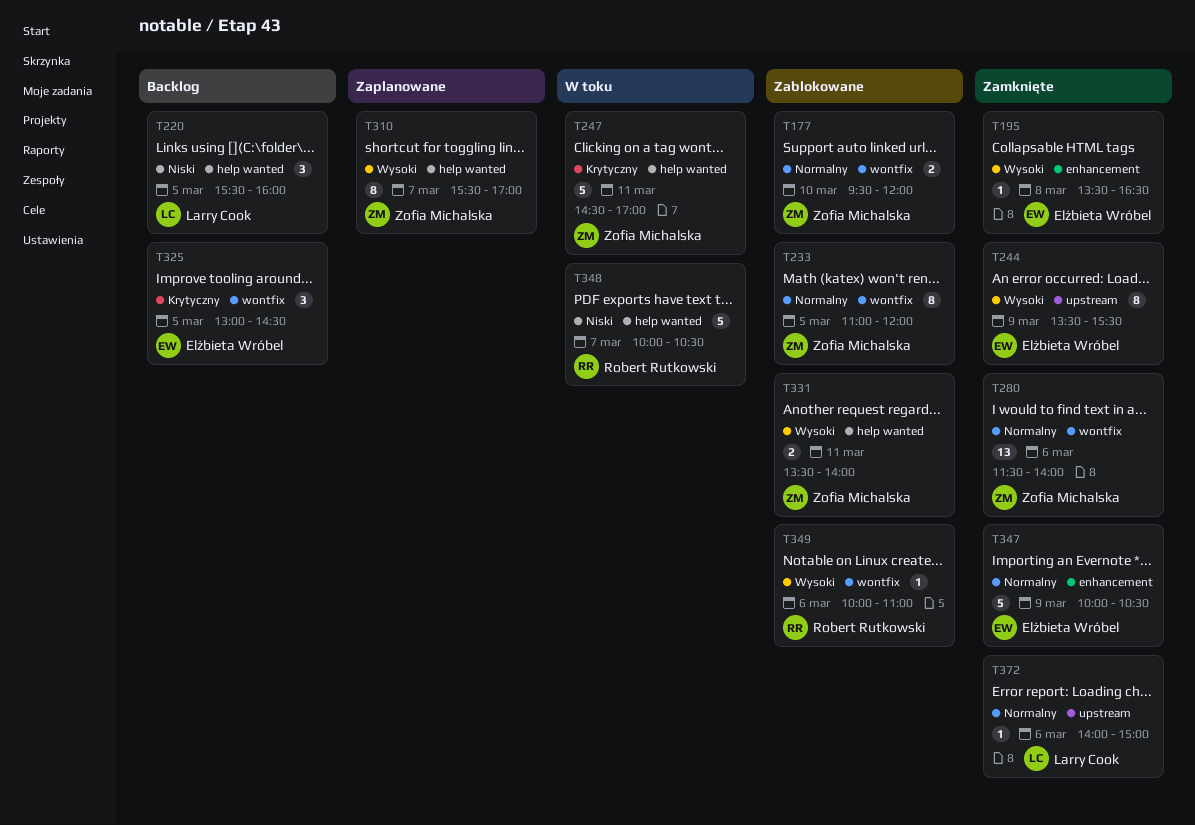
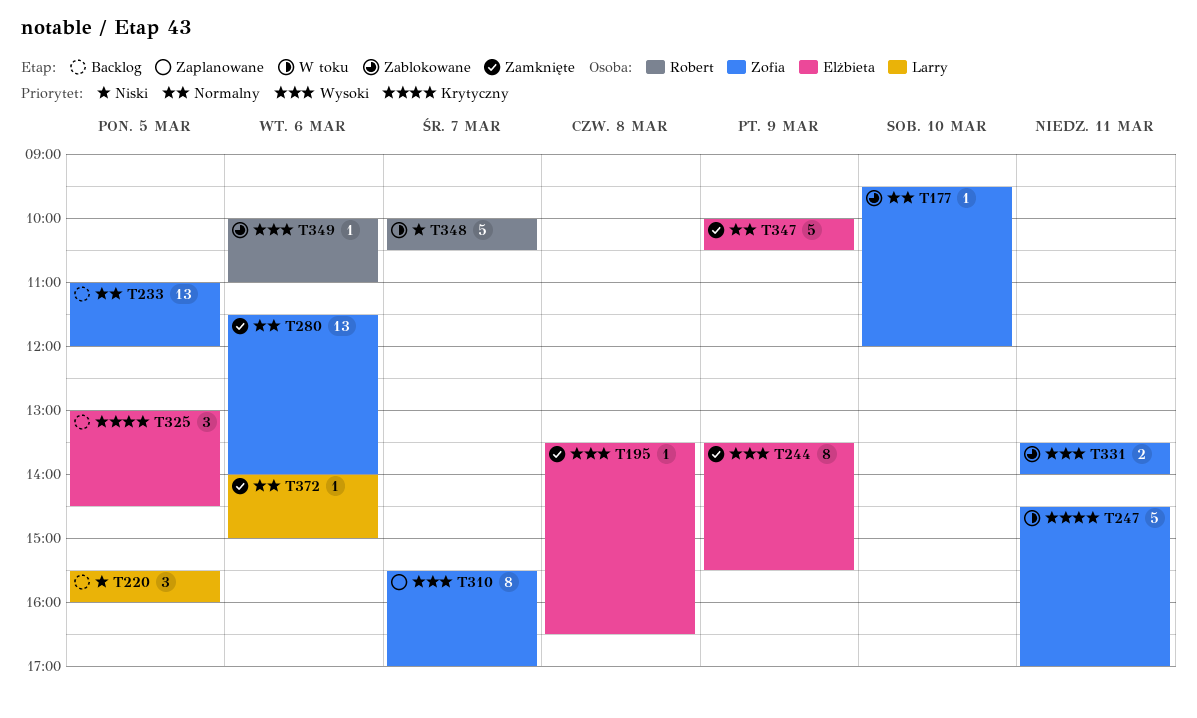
T177, estimate: 2 -> 1
T233, status: Zablokowane -> Backlog
T233, estimate: 8 -> 13

